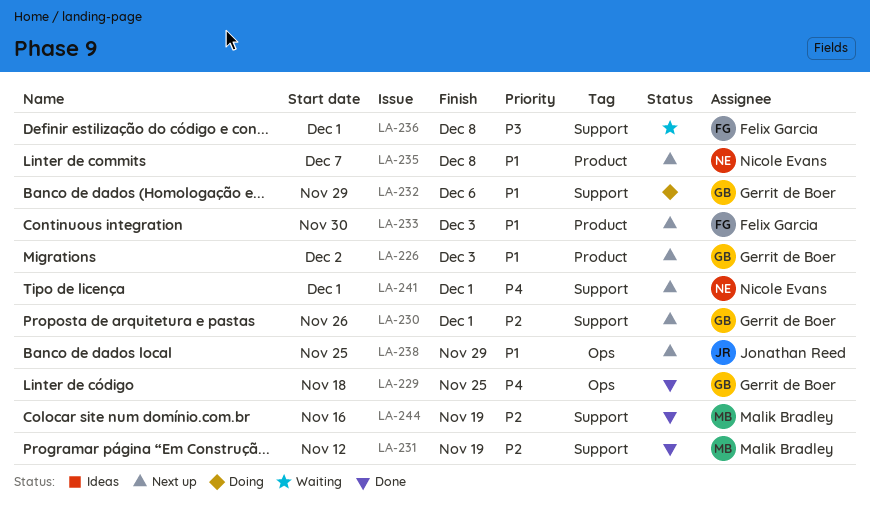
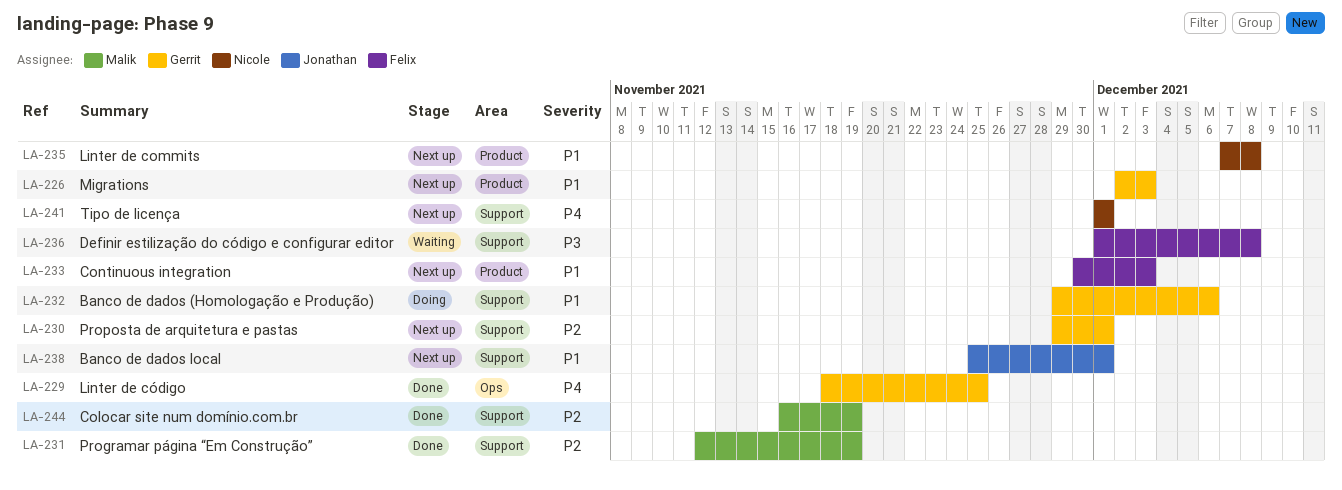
LA-230, start: Nov 26 -> Nov 29
LA-238, label: Ops -> Support
LA-238, due: Nov 29 -> Dec 1

